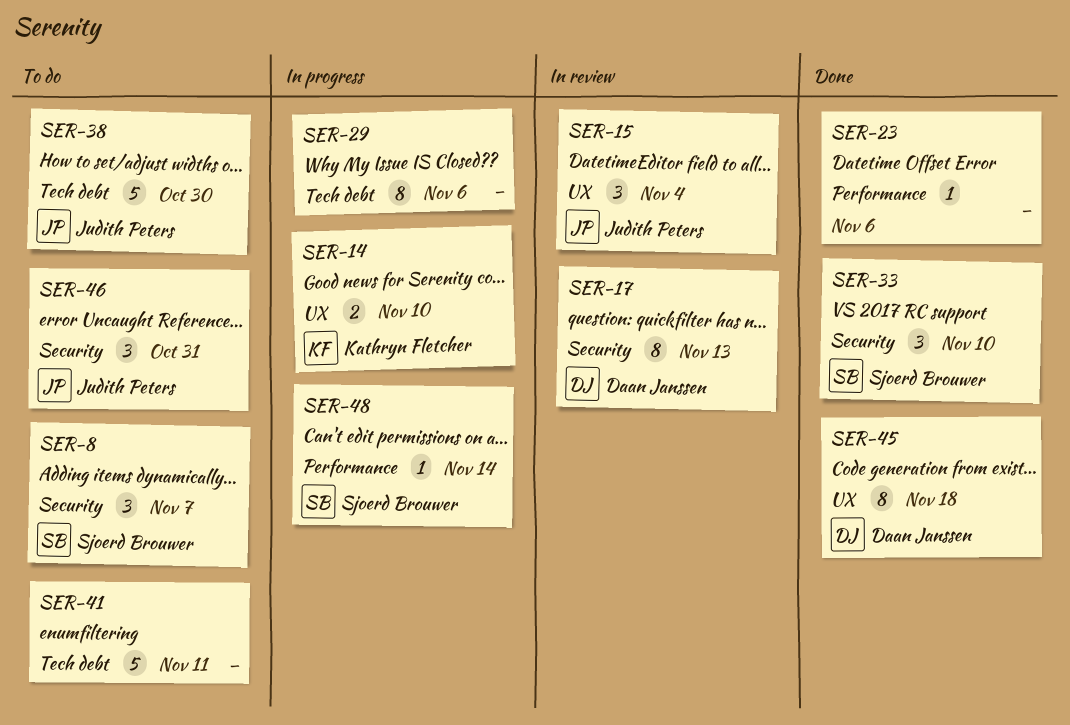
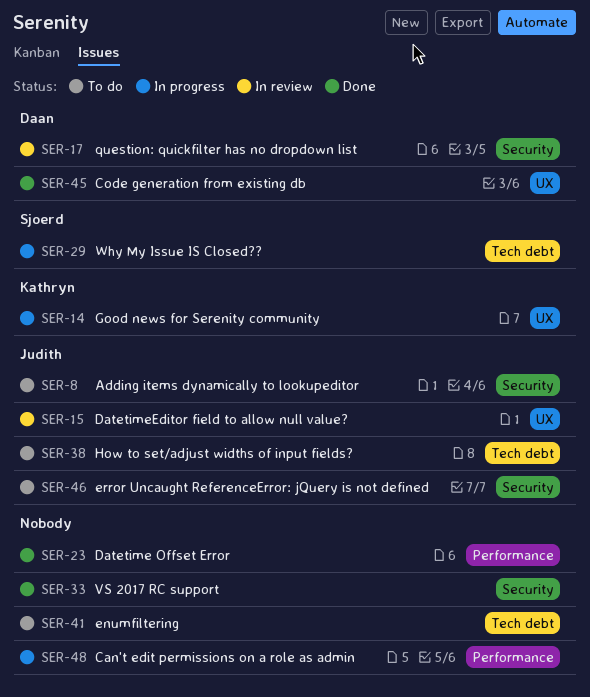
SER-8, owner: Sjoerd Brouwer -> Judith Peters
SER-29, owner: none -> Sjoerd Brouwer
SER-33, owner: Sjoerd Brouwer -> none
SER-48, owner: Sjoerd Brouwer -> none

